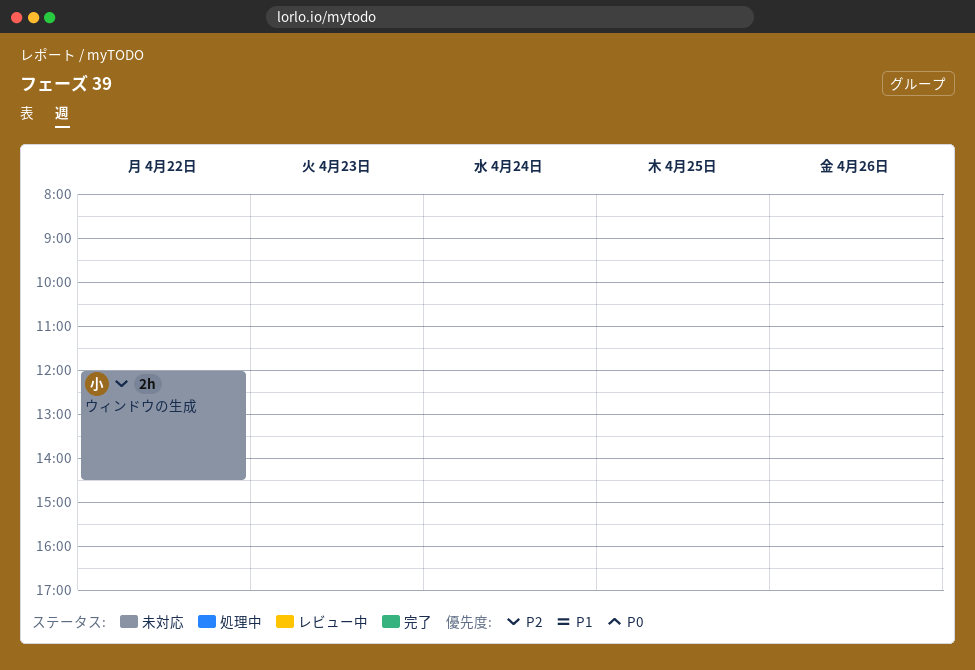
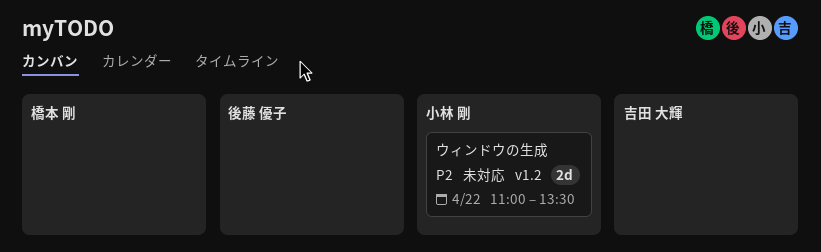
ウィンドウの生成, estimate: 2h -> 2d
ウィンドウの生成, begins: 12:00 -> 11:00
ウィンドウの生成, ends: 14:30 -> 13:30

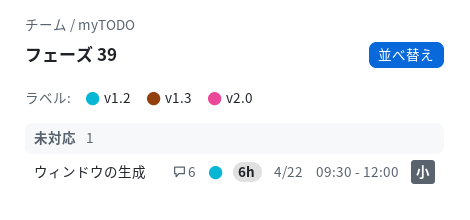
ウィンドウの生成, estimate: 2d -> 6h
ウィンドウの生成, begins: 11:00 -> 09:30
ウィンドウの生成, ends: 13:30 -> 12:00

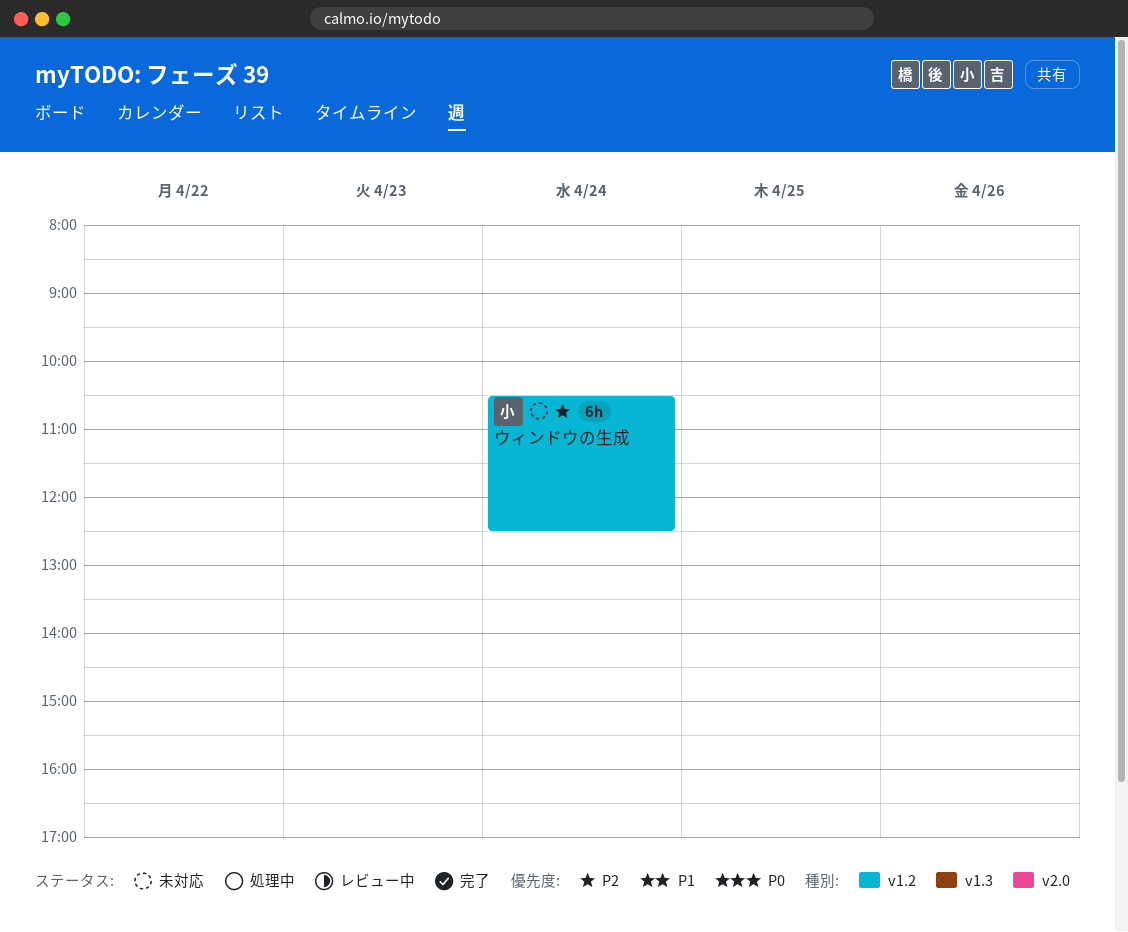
ウィンドウの生成, day: Apr 22 -> Apr 24
ウィンドウの生成, begins: 09:30 -> 10:30
ウィンドウの生成, ends: 12:00 -> 12:30

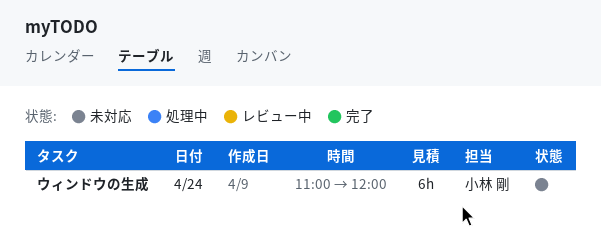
ウィンドウの生成, begins: 10:30 -> 11:00
ウィンドウの生成, ends: 12:30 -> 12:00

